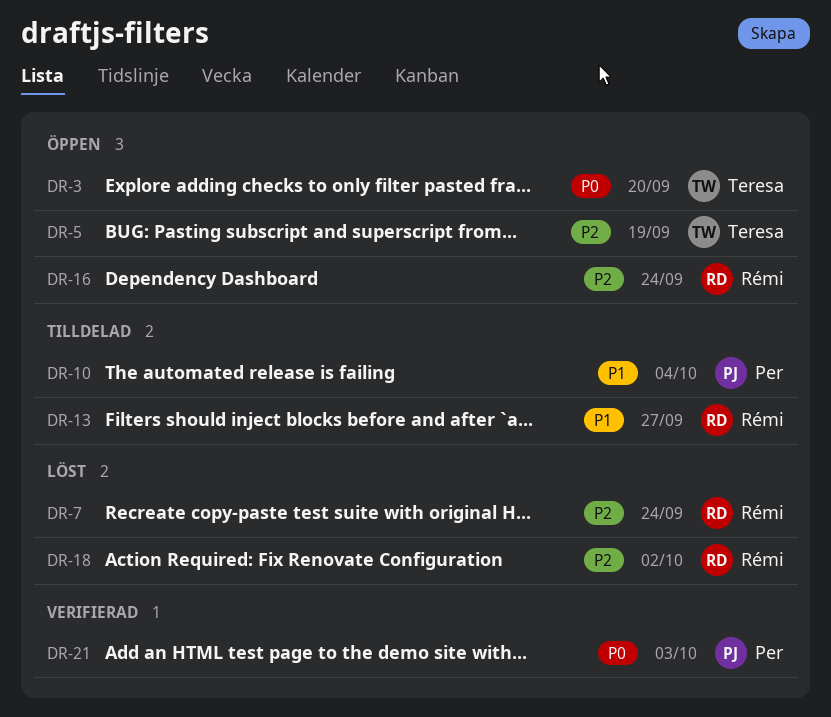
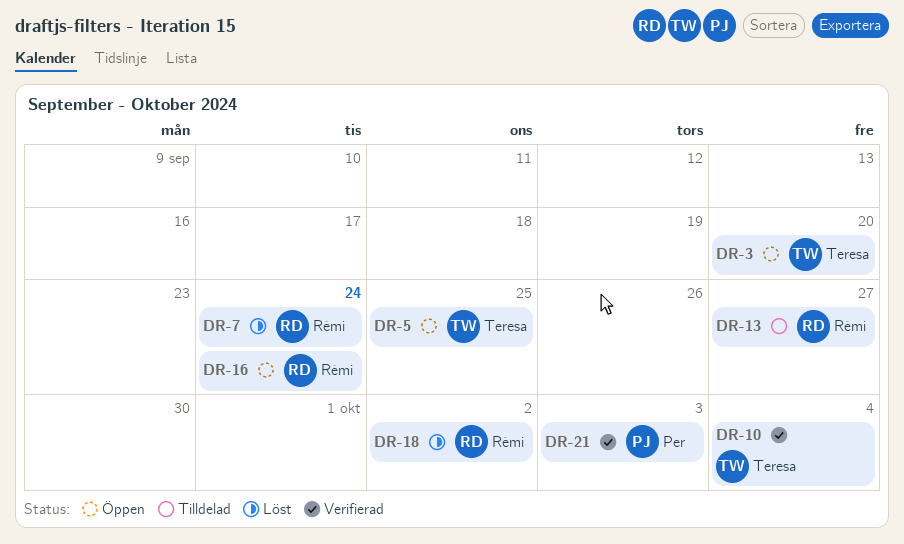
DR-5, due: Sep 19 -> Sep 25
DR-10, status: Tilldelad -> Verifierad
DR-10, owner: Per -> Teresa

